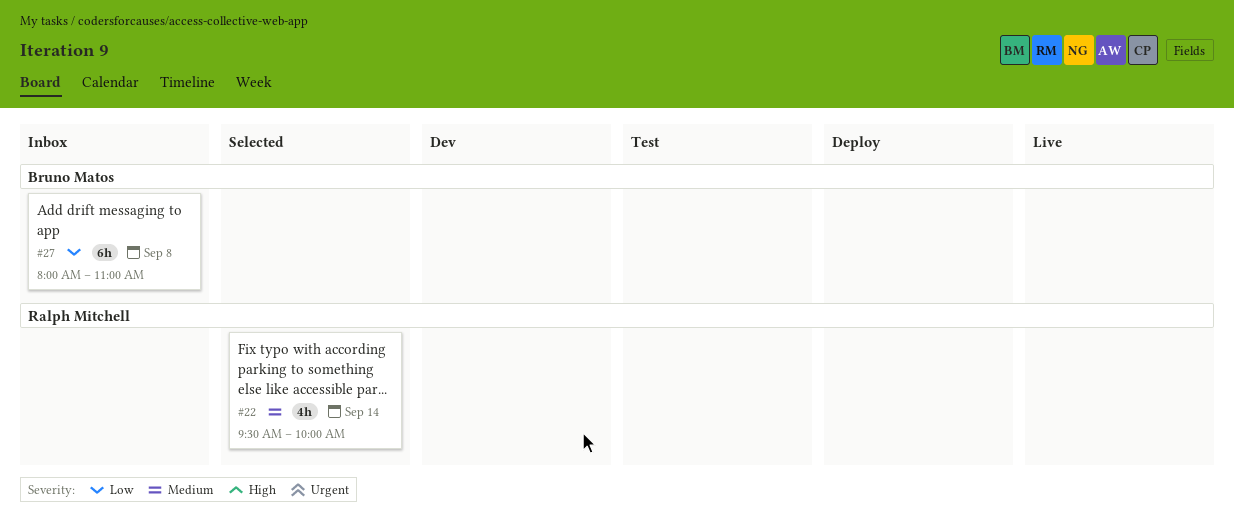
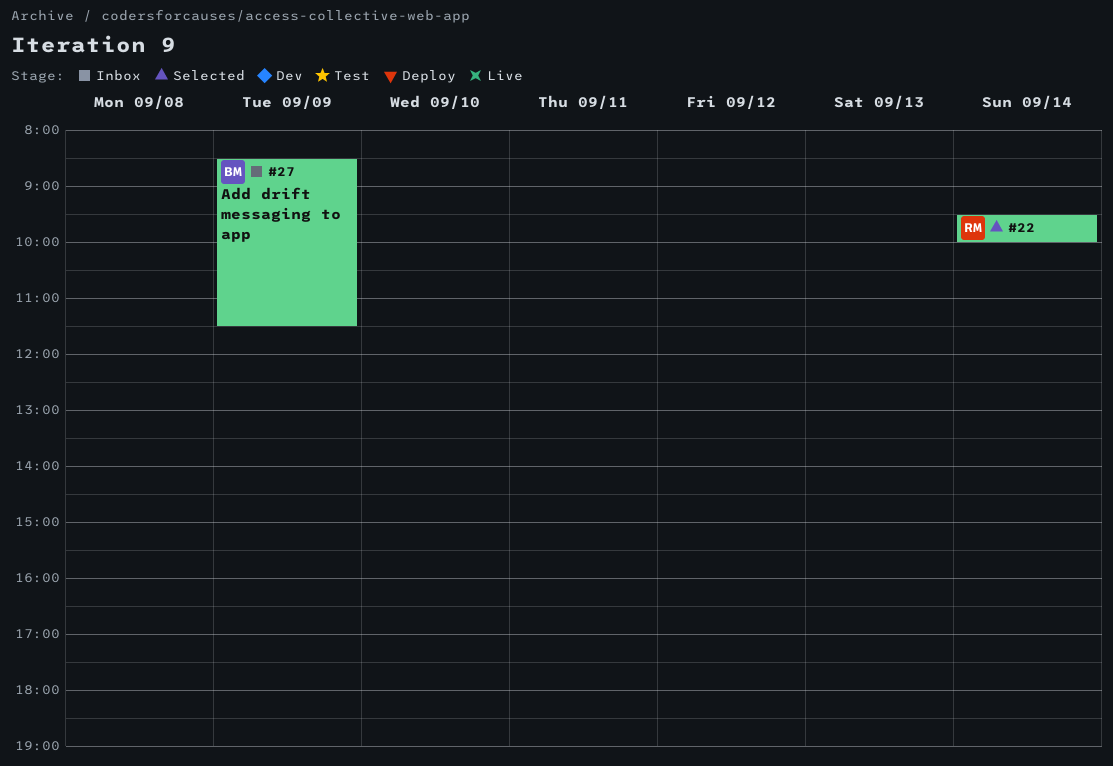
#27, day: Sep 8 -> Sep 9
#27, begins: 08:00 -> 08:30
#27, ends: 11:00 -> 11:30

